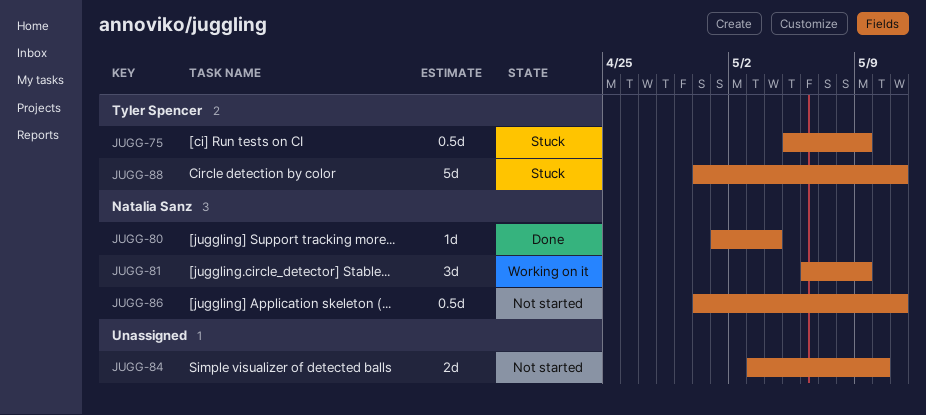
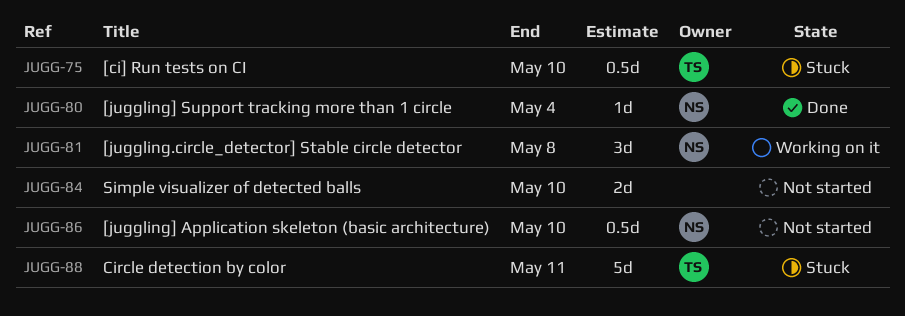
JUGG-75, due: May 9 -> May 10
JUGG-81, due: May 9 -> May 8
JUGG-86, due: May 11 -> May 10

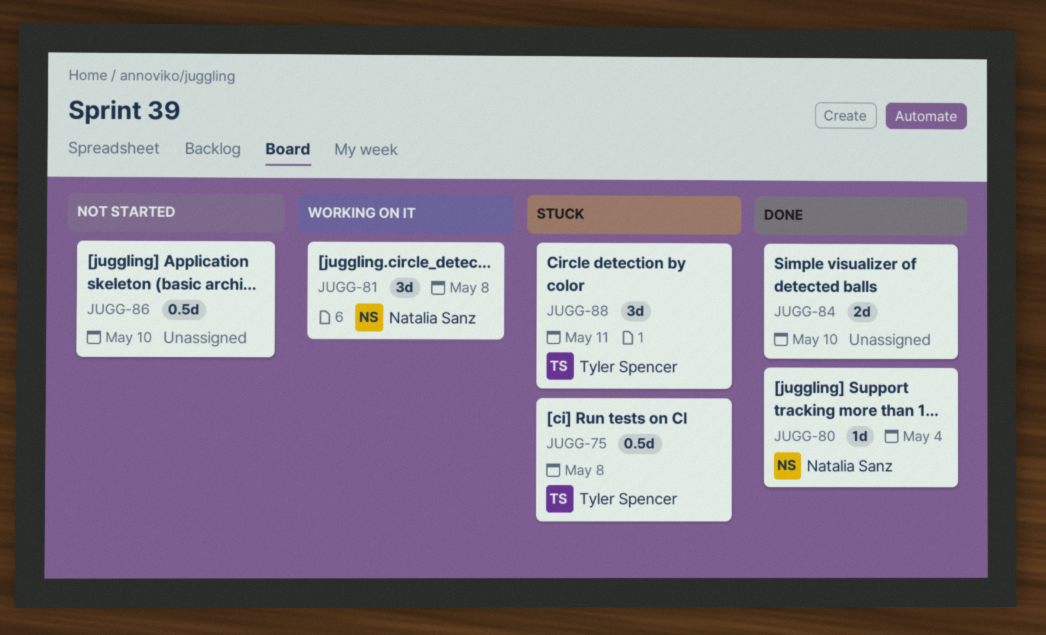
JUGG-75, due: May 10 -> May 8
JUGG-84, status: Not started -> Done
JUGG-86, owner: Natalia Sanz -> none
JUGG-88, estimate: 5d -> 3d

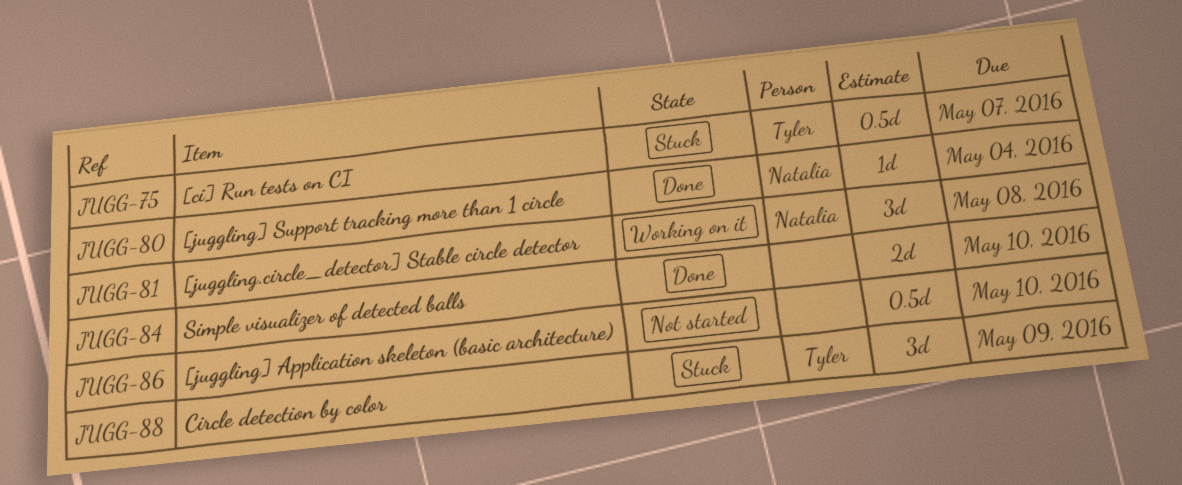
JUGG-75, due: May 8 -> May 7
JUGG-88, due: May 11 -> May 9

